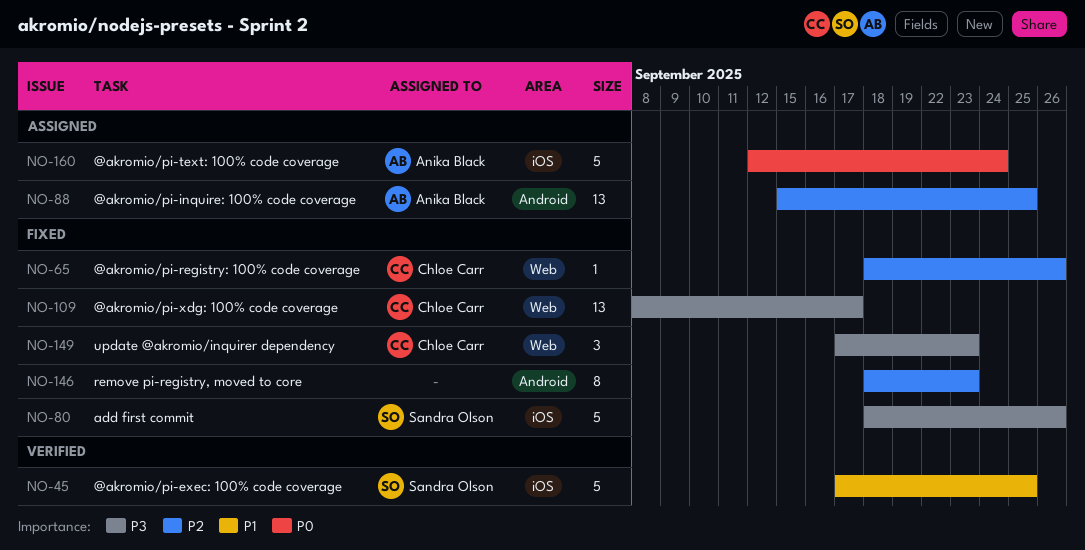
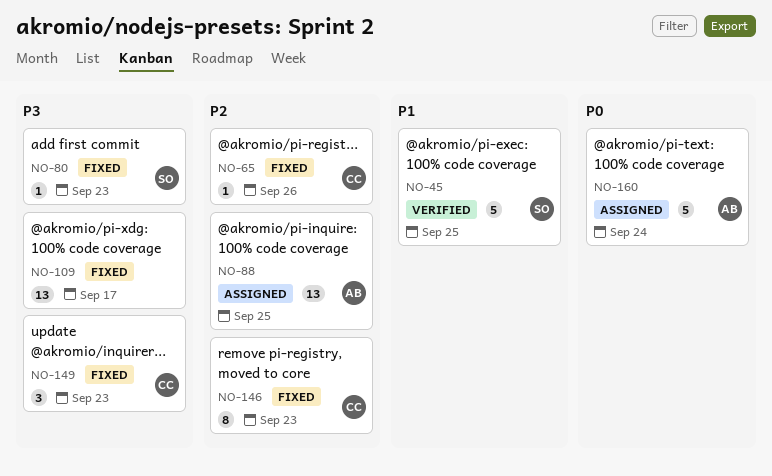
NO-80, estimate: 5 -> 1
NO-80, due: Sep 26 -> Sep 23
NO-109, owner: Chloe Carr -> none
NO-146, owner: none -> Chloe Carr

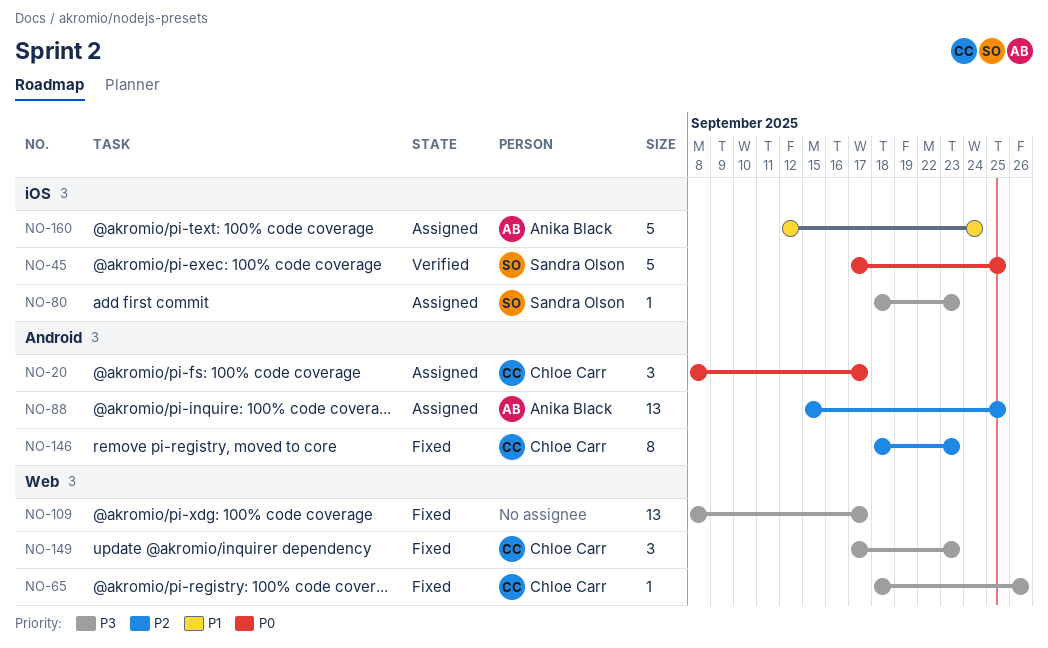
NO-20: none -> present
NO-45, priority: P1 -> P0
NO-65, priority: P2 -> P3
NO-80, status: Fixed -> Assigned
NO-160, priority: P0 -> P1

